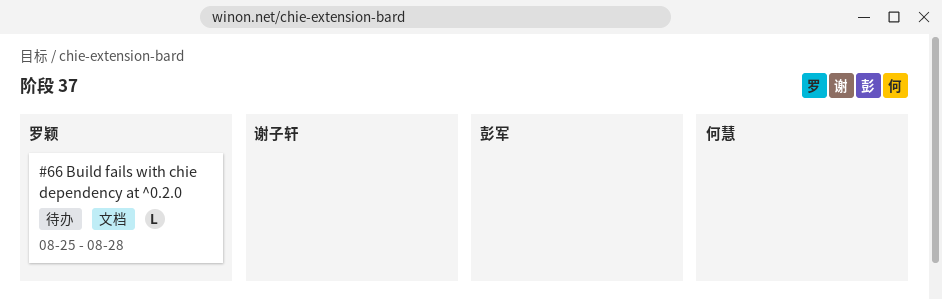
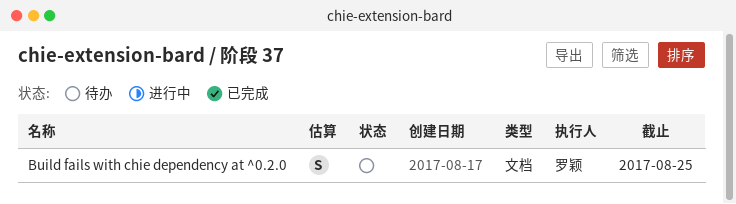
Build fails with chie dependency at ^0.2.0, estimate: L -> S
Build fails with chie dependency at ^0.2.0, due: Aug 28 -> Aug 25

